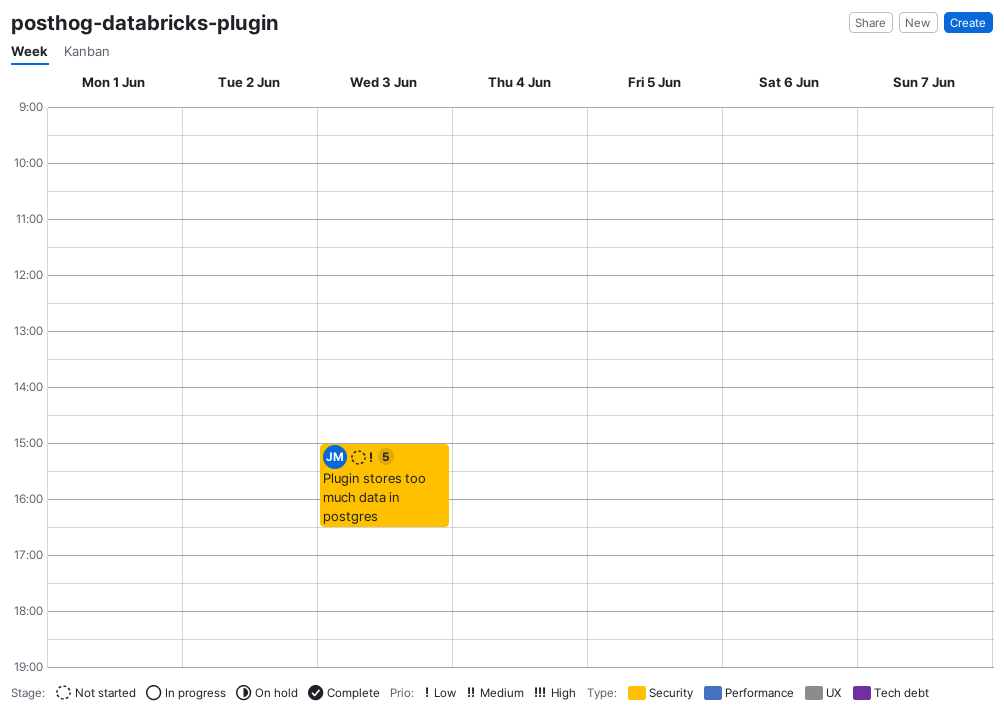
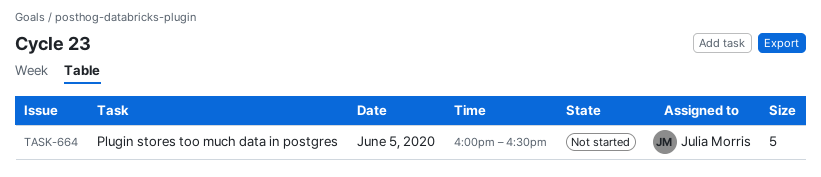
Plugin stores too much data in postgres, day: Jun 3 -> Jun 5
Plugin stores too much data in postgres, begins: 15:00 -> 16:00

